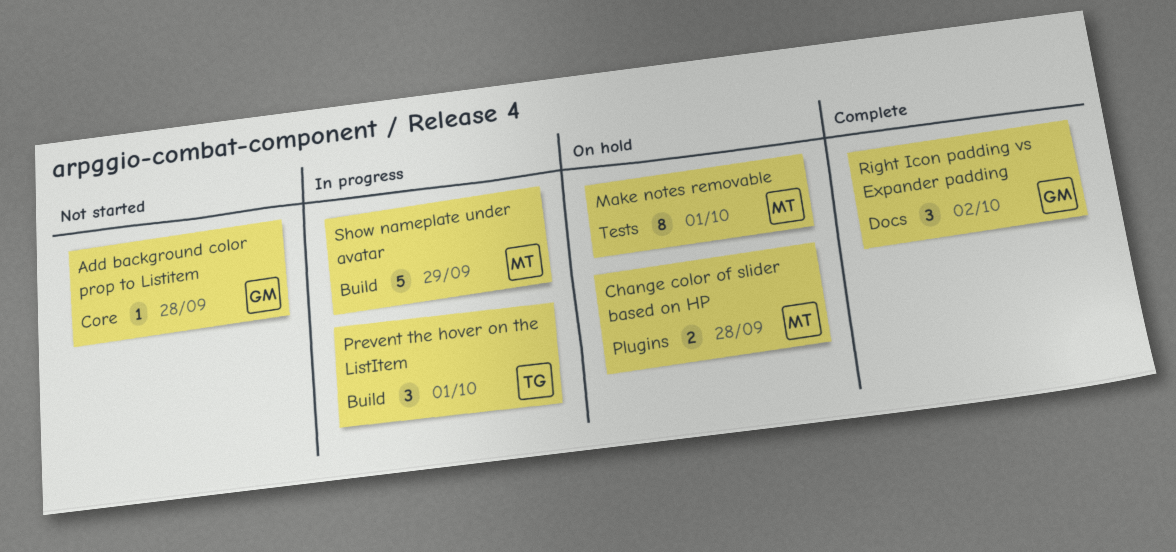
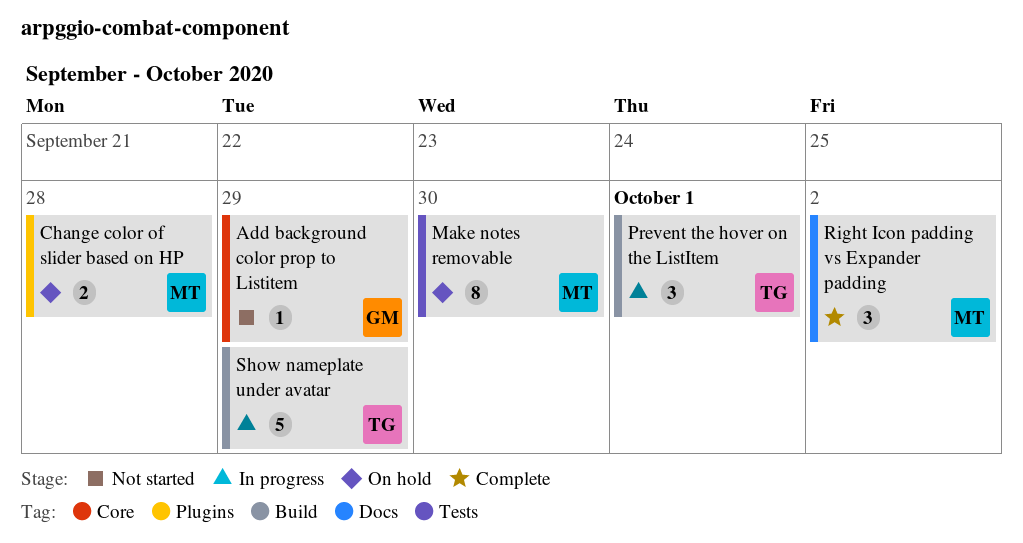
Add background color prop to Listitem, due: Sep 28 -> Sep 29
Make notes removable, due: Oct 1 -> Sep 30
Right Icon padding vs Expander padding, owner: GM -> MT
Show nameplate under avatar, owner: MT -> TG

